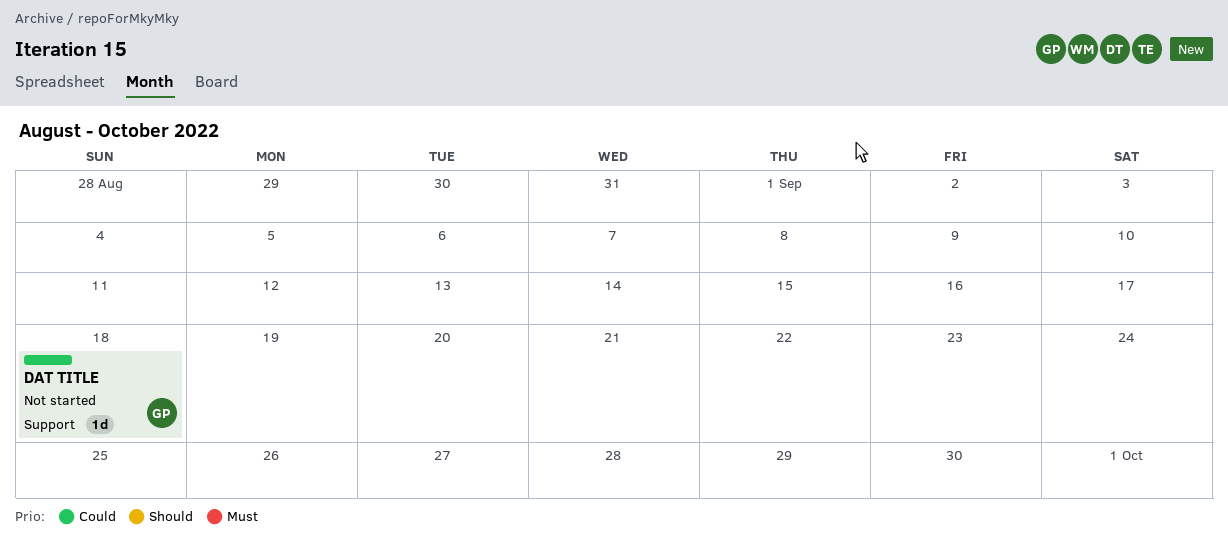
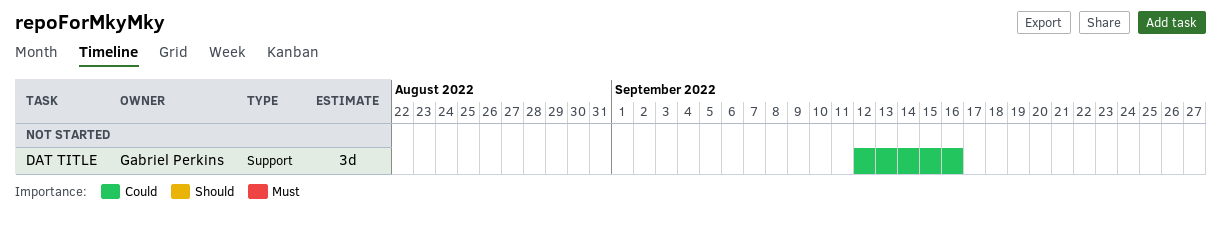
DAT TITLE, estimate: 1d -> 3d
DAT TITLE, due: Sep 18 -> Sep 16

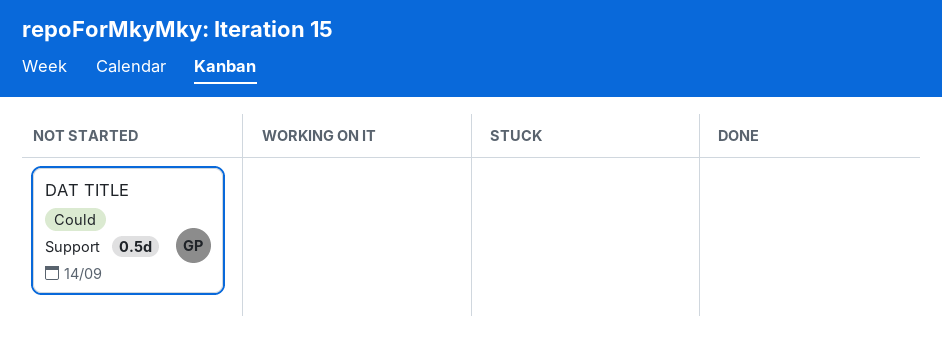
DAT TITLE, estimate: 3d -> 0.5d
DAT TITLE, due: Sep 16 -> Sep 14

